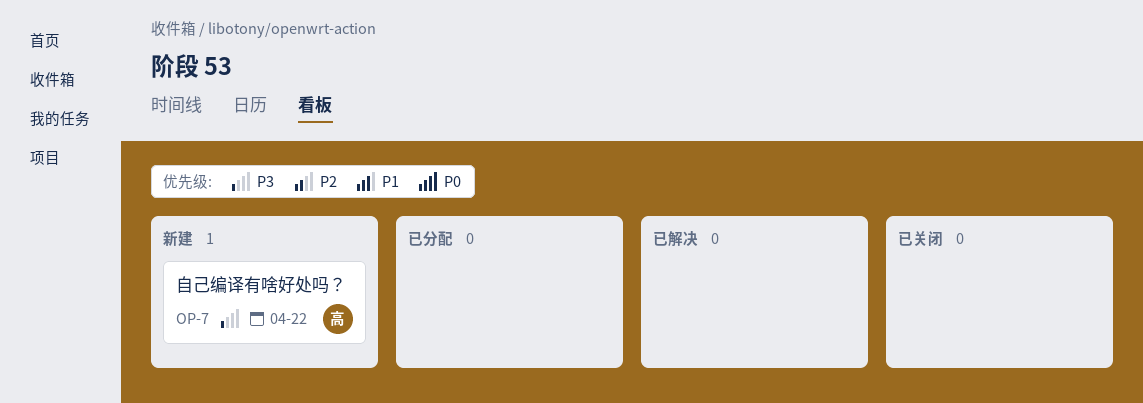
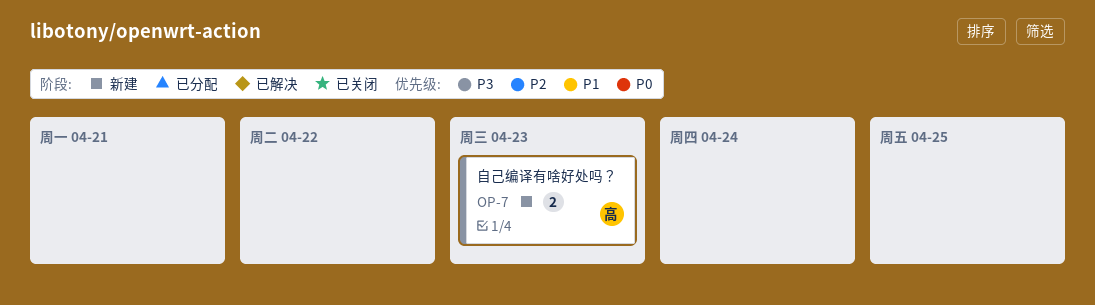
OP-7, due: Apr 22 -> Apr 23

